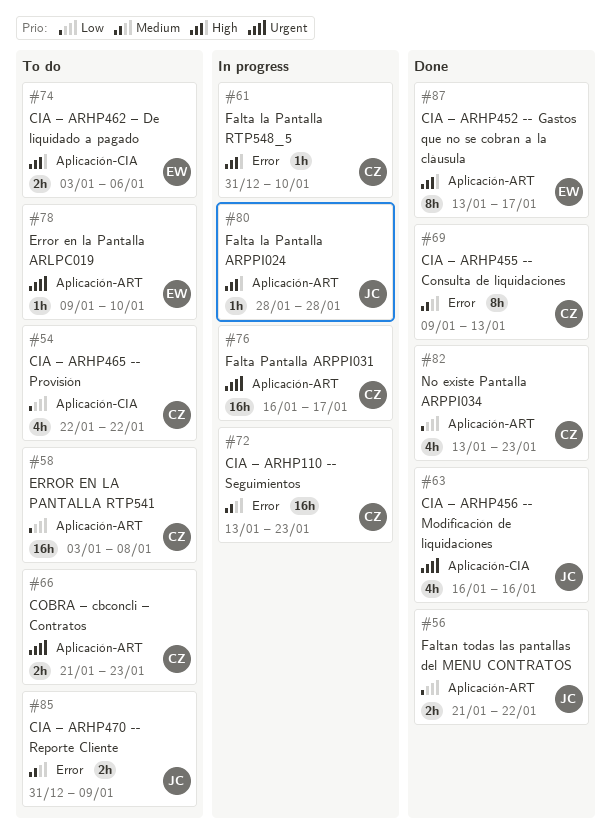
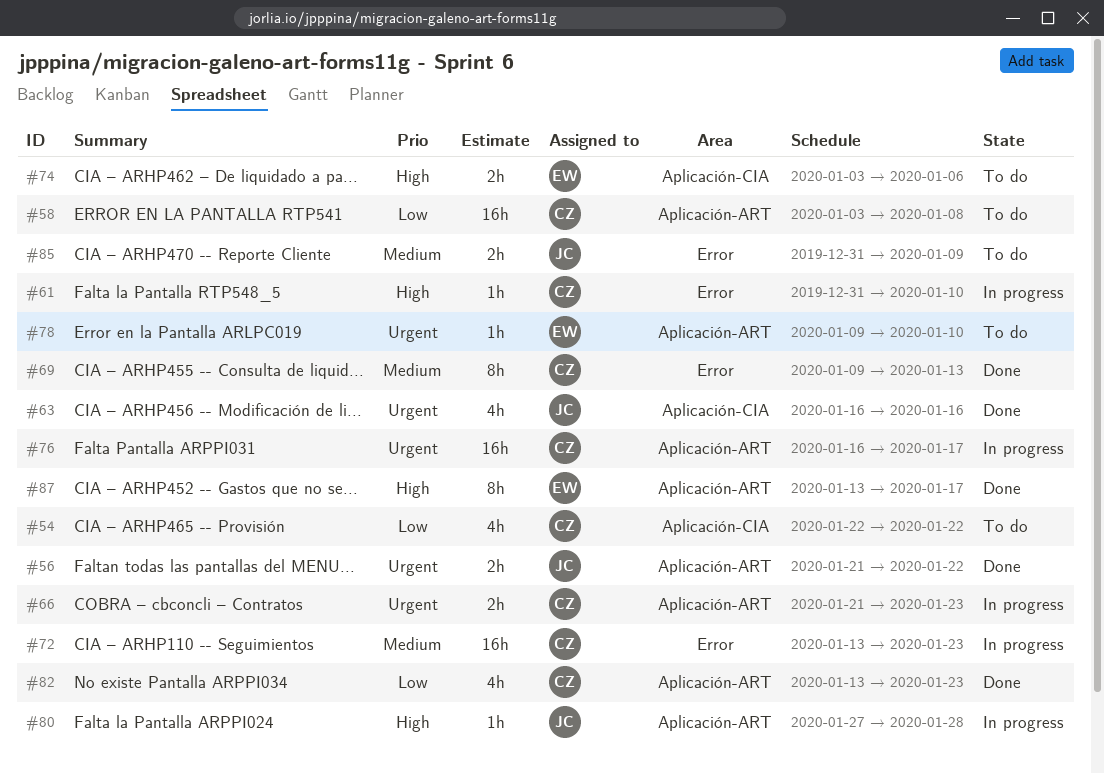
#56, priority: Low -> Urgent
#66, status: To do -> In progress
#80, start: Jan 28 -> Jan 27

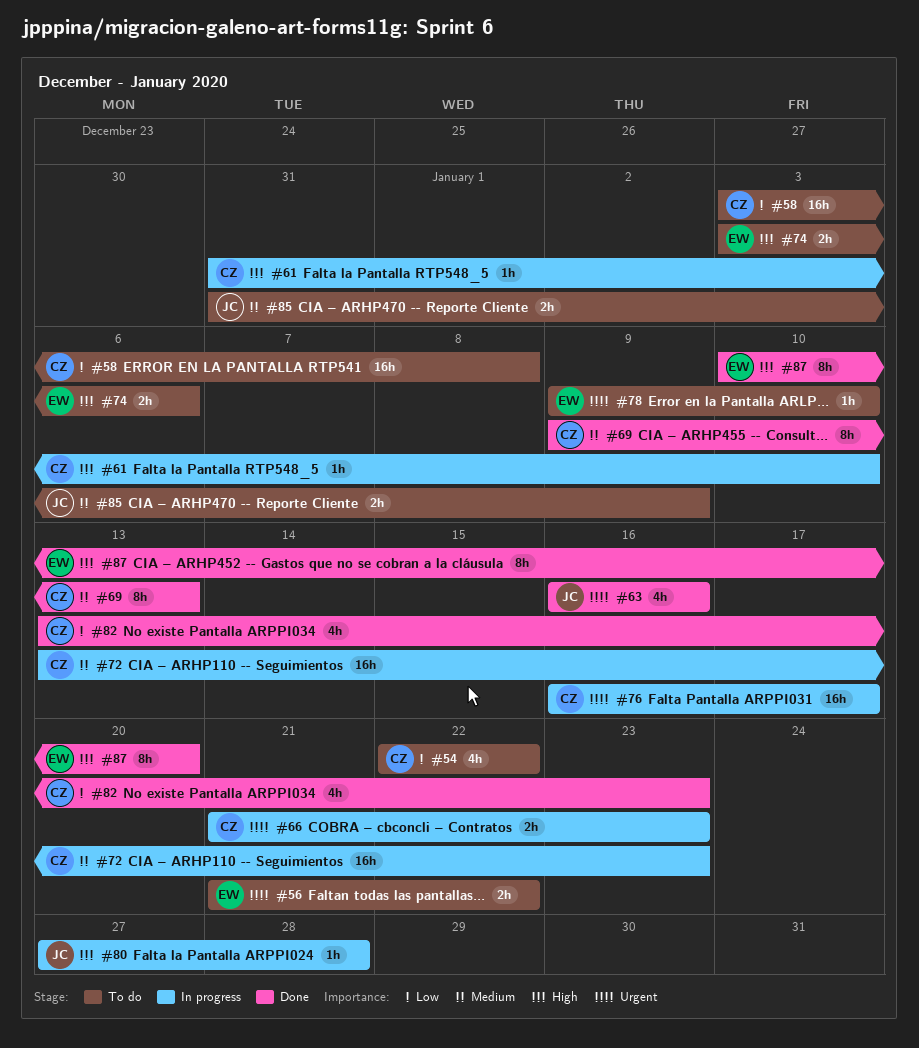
#56, status: Done -> To do
#56, owner: JC -> EW
#87, start: Jan 13 -> Jan 10
#87, due: Jan 17 -> Jan 20

